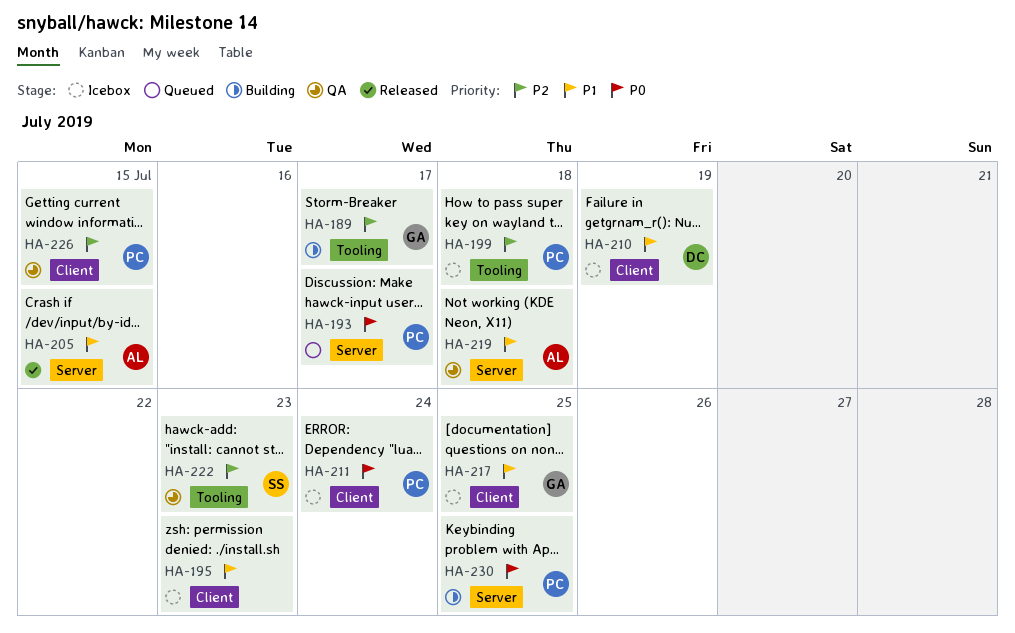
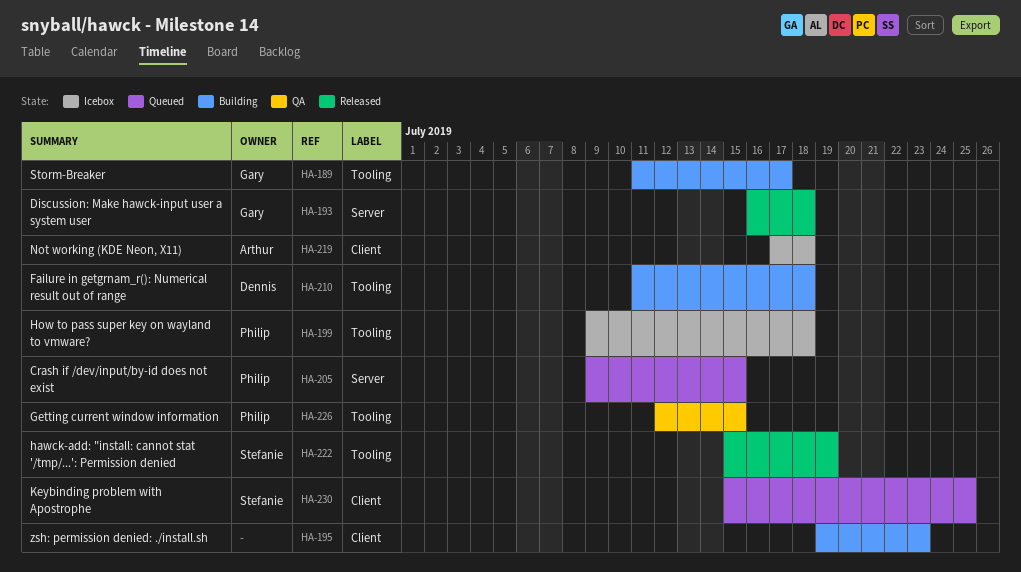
HA-193, status: Queued -> Released
HA-193, owner: Philip -> Gary
HA-193, due: Jul 17 -> Jul 18
HA-195, status: Icebox -> Building
HA-205, status: Released -> Queued
HA-205, owner: Arthur -> Philip
HA-210, status: Icebox -> Building
HA-210, label: Client -> Tooling
HA-210, due: Jul 19 -> Jul 18
HA-211: present -> none
HA-217: present -> none
HA-219, status: QA -> Icebox
HA-219, label: Server -> Client
HA-222, status: QA -> Released
HA-222, due: Jul 23 -> Jul 19
HA-226, label: Client -> Tooling
HA-230, status: Building -> Queued
HA-230, owner: Philip -> Stefanie
HA-230, label: Server -> Client

